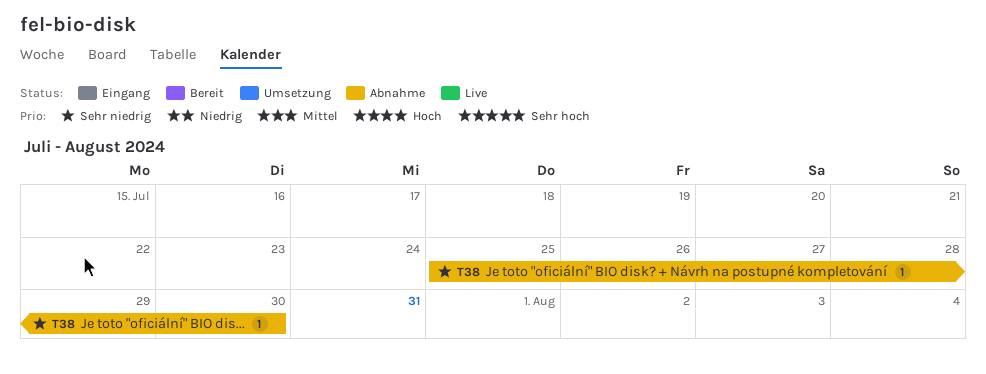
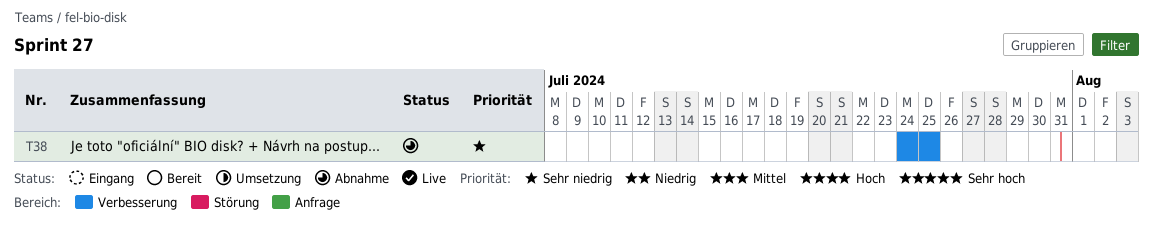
T38, start: Jul 25 -> Jul 24
T38, due: Jul 30 -> Jul 25

